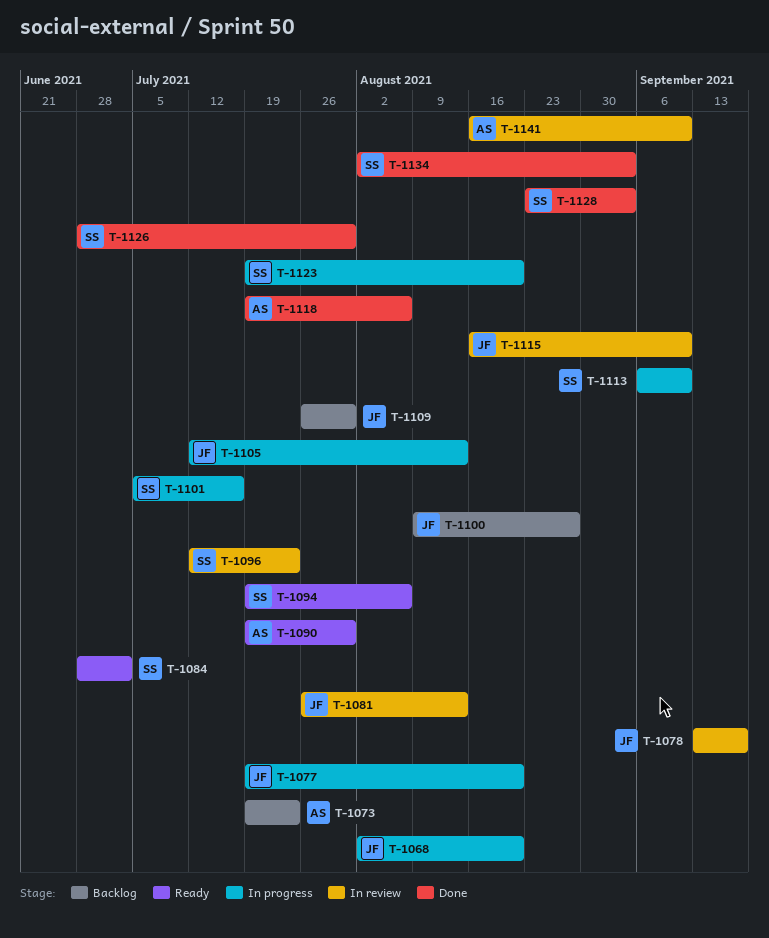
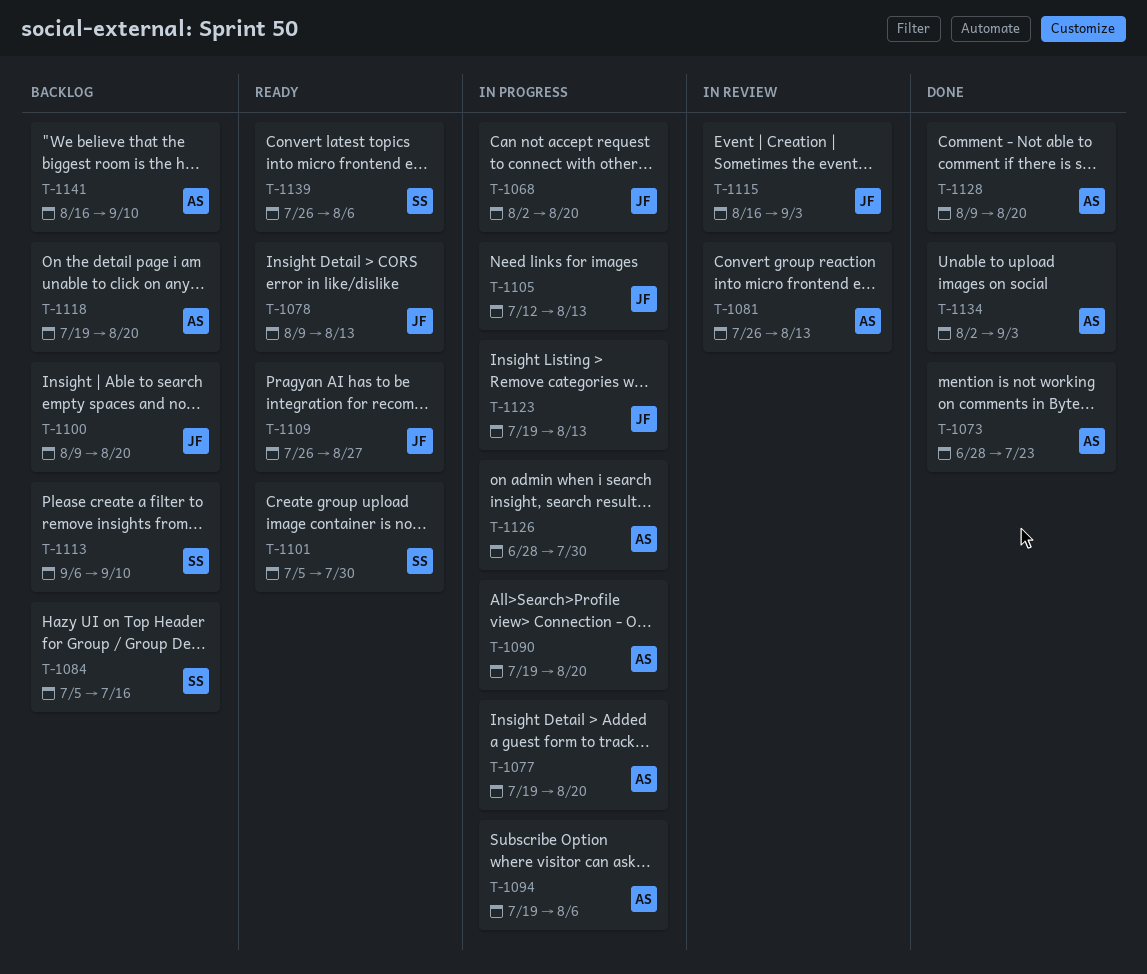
T-1073, status: Backlog -> Done
T-1073, start: Jul 19 -> Jun 28
T-1077, owner: JF -> AS
T-1078, status: In review -> Ready
T-1078, start: Sep 13 -> Aug 9
T-1078, due: Sep 17 -> Aug 13
T-1081, owner: JF -> AS
T-1084, status: Ready -> Backlog
T-1084, start: Jun 28 -> Jul 5
T-1084, due: Jul 2 -> Jul 16
T-1090, status: Ready -> In progress
T-1090, due: Jul 30 -> Aug 20
T-1094, status: Ready -> In progress
T-1094, owner: SS -> AS
T-1096: present -> none
T-1100, due: Aug 27 -> Aug 20
T-1101, status: In progress -> Ready
T-1101, due: Jul 16 -> Jul 30
T-1109, status: Backlog -> Ready
T-1109, due: Jul 30 -> Aug 27
T-1113, status: In progress -> Backlog
T-1115, due: Sep 10 -> Sep 3
T-1118, status: Done -> Backlog
T-1118, due: Aug 6 -> Aug 20
T-1123, owner: SS -> JF
T-1123, due: Aug 20 -> Aug 13
T-1126, status: Done -> In progress
T-1126, owner: SS -> AS
T-1128, owner: SS -> AS
T-1128, start: Aug 23 -> Aug 9
T-1128, due: Sep 3 -> Aug 20
T-1134, owner: SS -> AS
T-1139: none -> present
T-1141, status: In review -> Backlog

